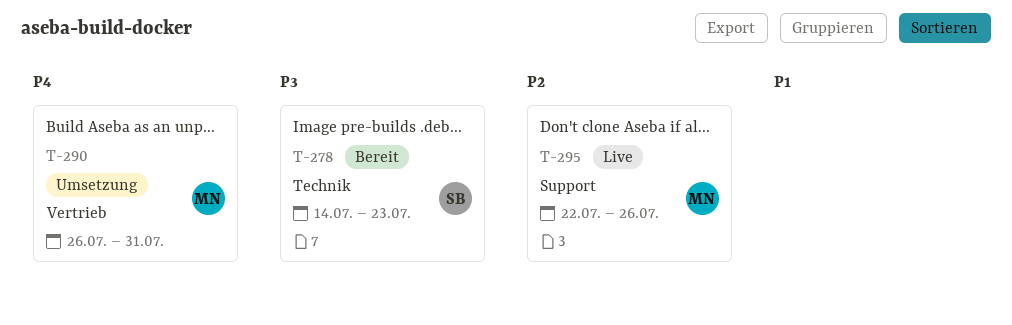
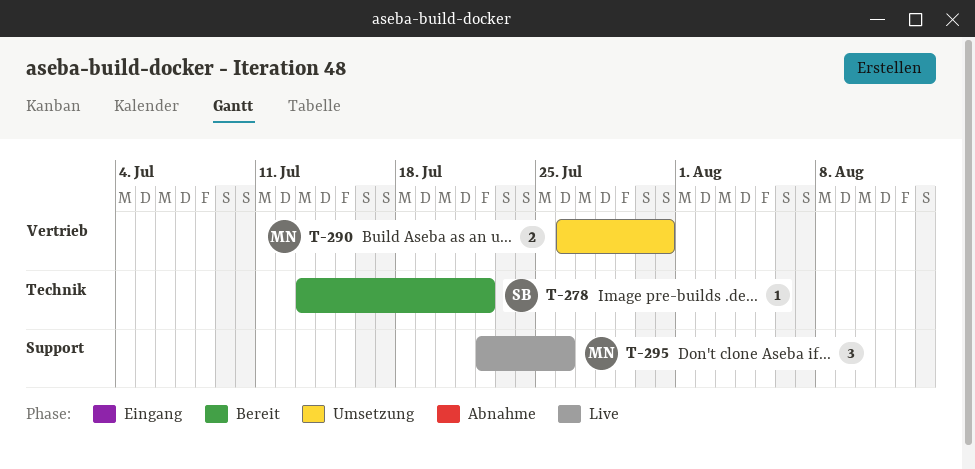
T-278, start: Jul 14 -> Jul 13
T-278, due: Jul 23 -> Jul 22

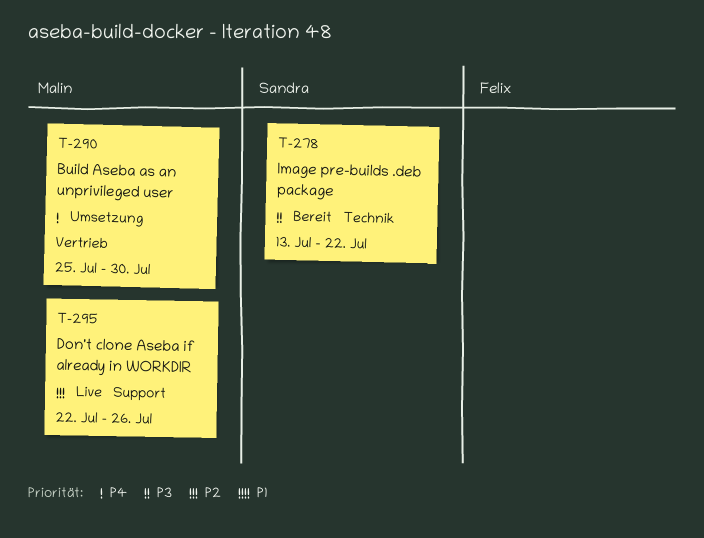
T-290, start: Jul 26 -> Jul 25
T-290, due: Jul 31 -> Jul 30

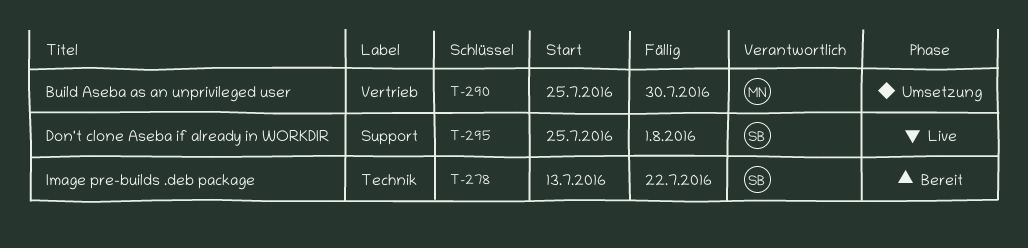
T-295, owner: Malin -> Sandra
T-295, start: Jul 22 -> Jul 25
T-295, due: Jul 26 -> Aug 1

